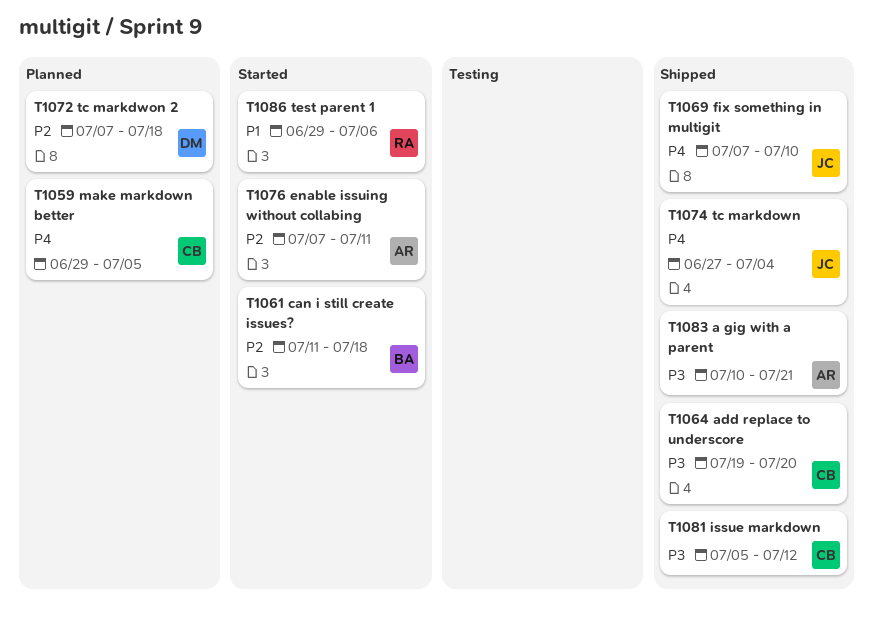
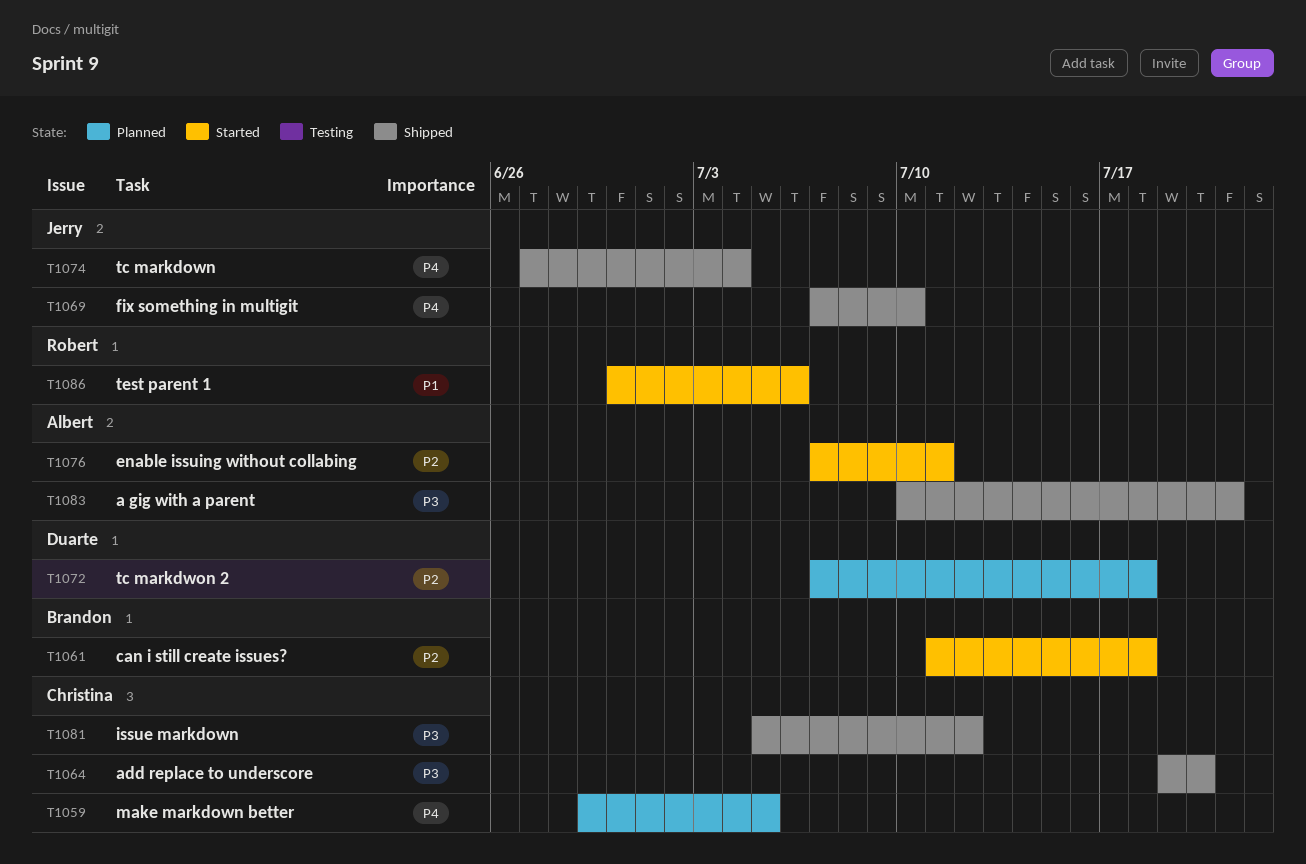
T1086, start: Jun 29 -> Jun 30

